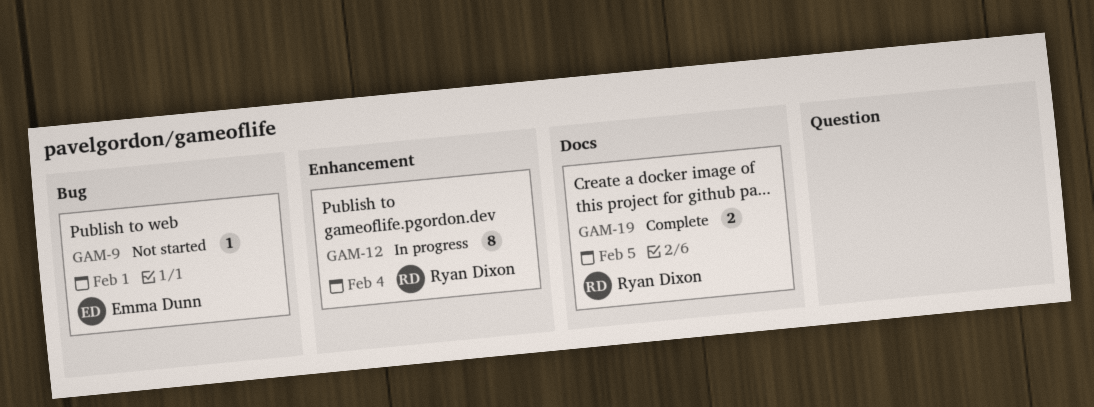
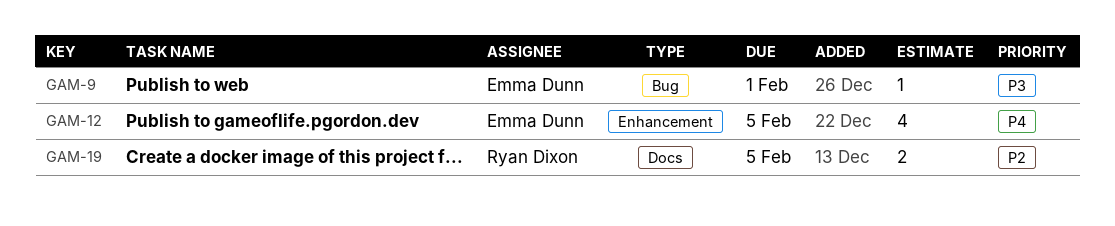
GAM-12, owner: Ryan Dixon -> Emma Dunn
GAM-12, estimate: 8 -> 4
GAM-12, due: Feb 4 -> Feb 5

